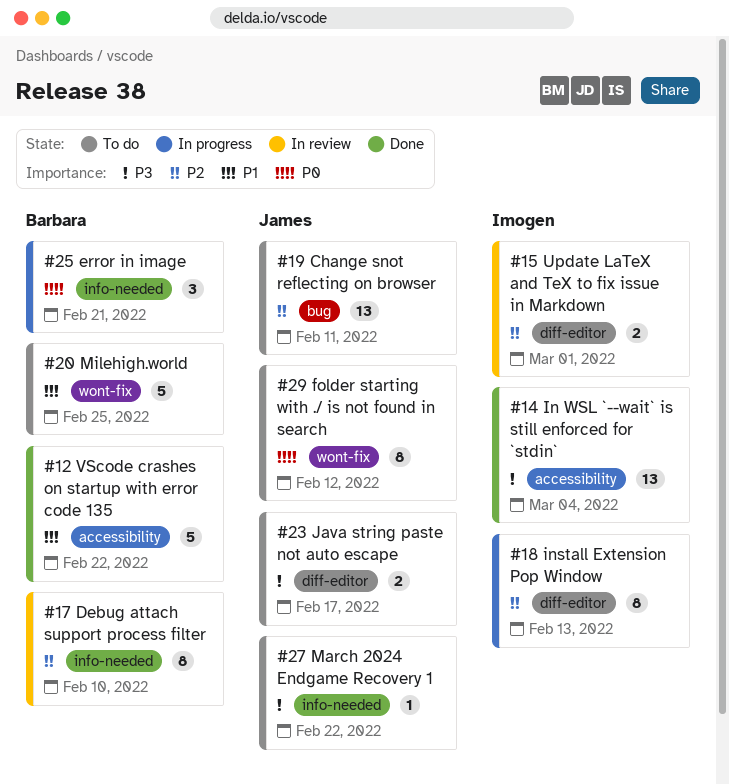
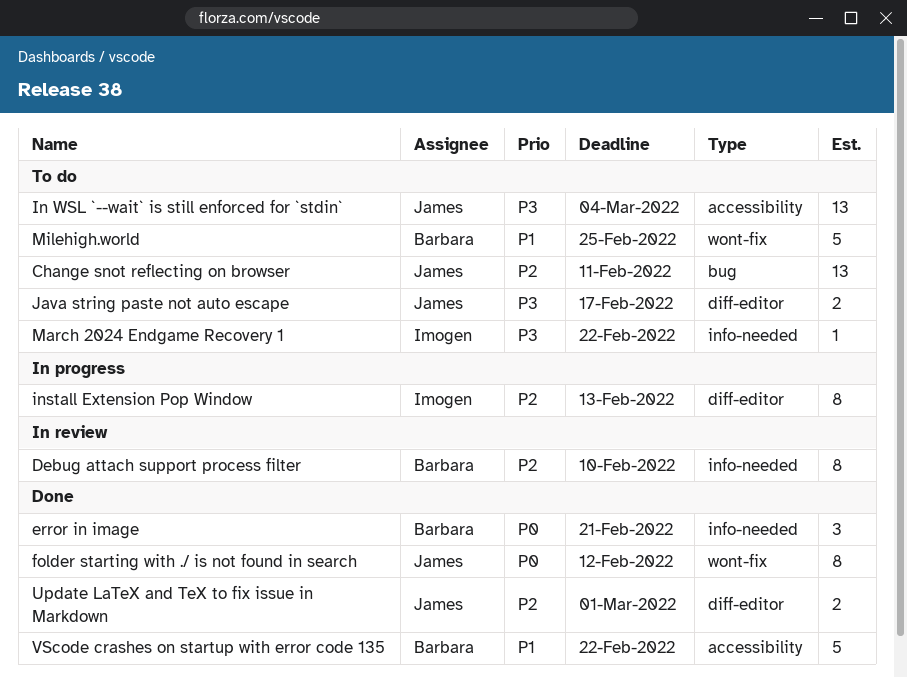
error in image, status: In progress -> Done
folder starting with ./ is not found in search, status: To do -> Done
In WSL `--wait` is still enforced for `stdin`, status: Done -> To do
In WSL `--wait` is still enforced for `stdin`, owner: Imogen -> James
March 2024 Endgame Recovery 1, owner: James -> Imogen
Update LaTeX and TeX to fix issue in Markdown, status: In review -> Done
Update LaTeX and TeX to fix issue in Markdown, owner: Imogen -> James

